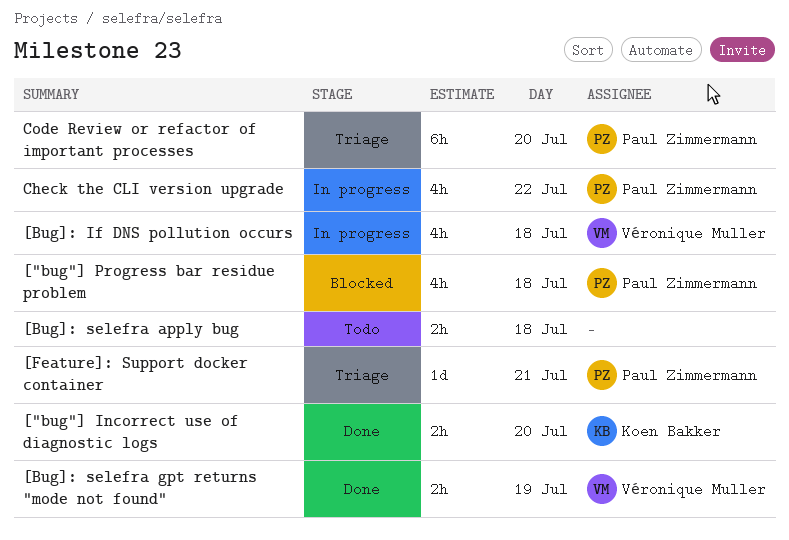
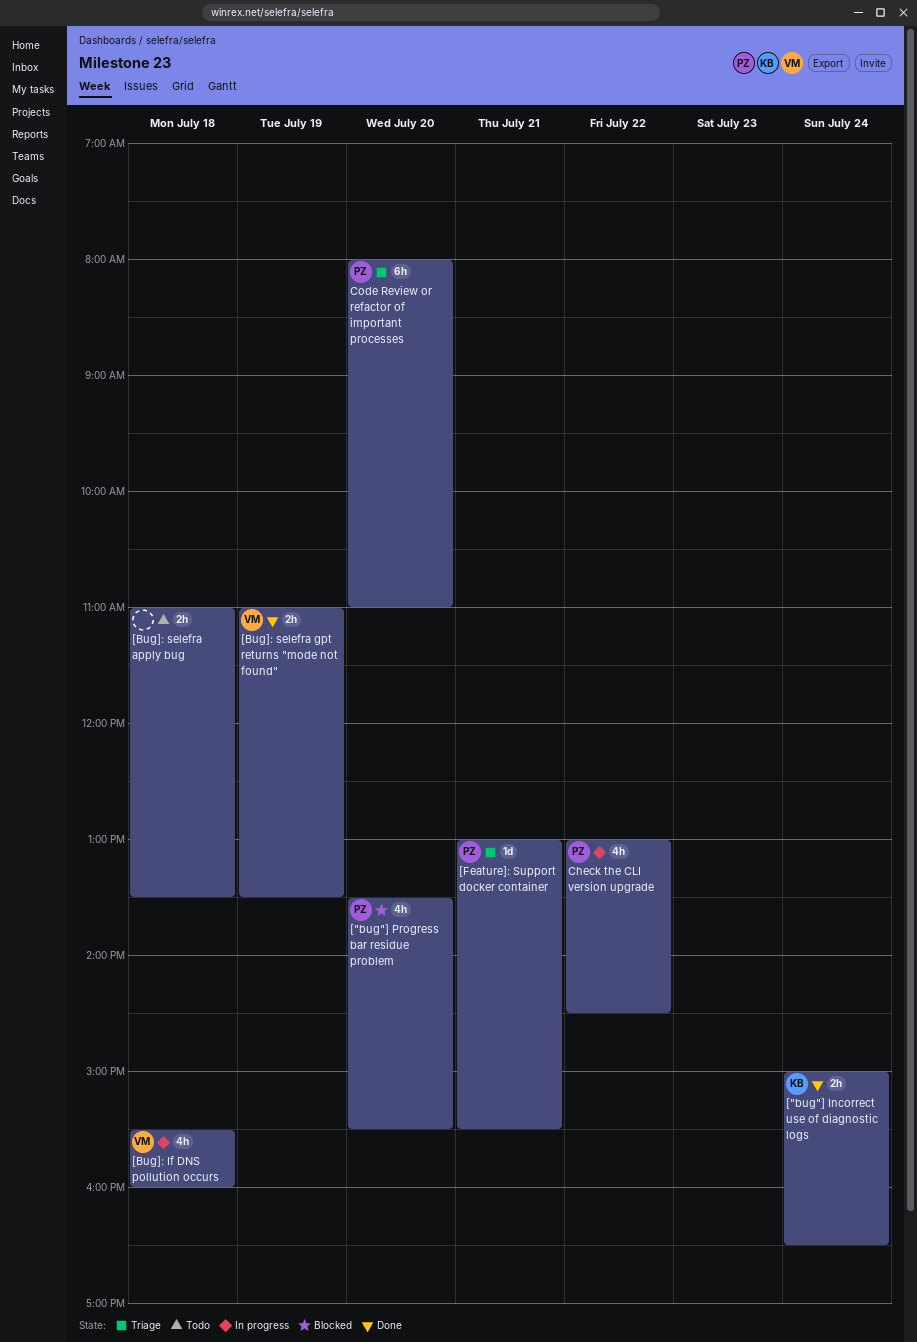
["bug"] Incorrect use of diagnostic logs, day: Jul 20 -> Jul 24
["bug"] Progress bar residue problem, day: Jul 18 -> Jul 20

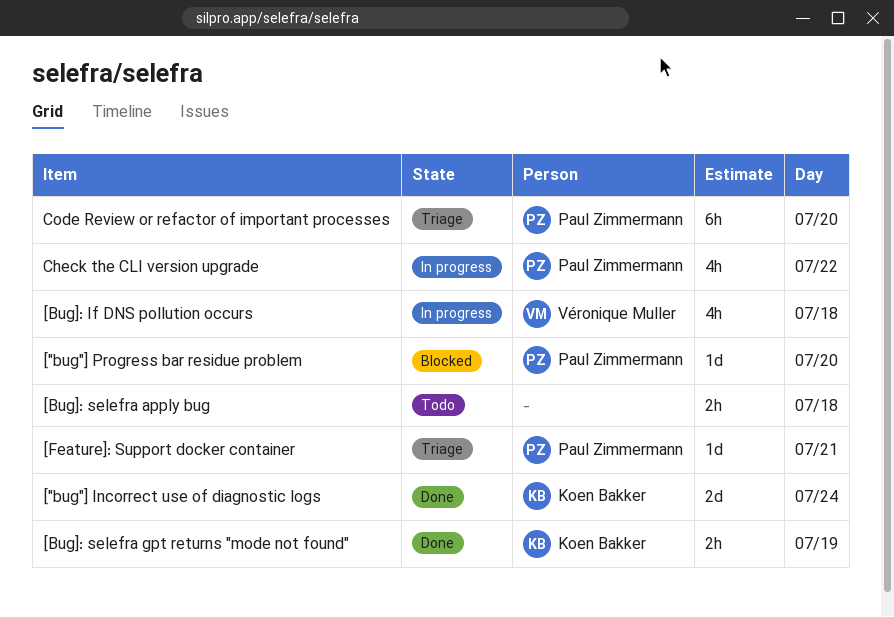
["bug"] Incorrect use of diagnostic logs, estimate: 2h -> 2d
["bug"] Progress bar residue problem, estimate: 4h -> 1d
[Bug]: selefra gpt returns "mode not found", owner: Véronique Muller -> Koen Bakker

